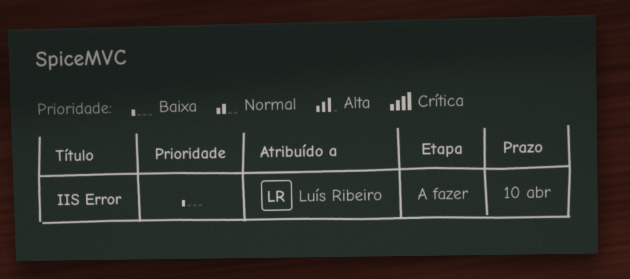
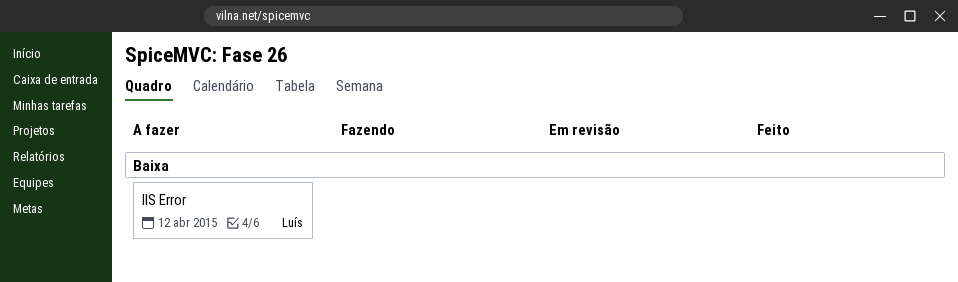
IIS Error, due: Apr 10 -> Apr 12

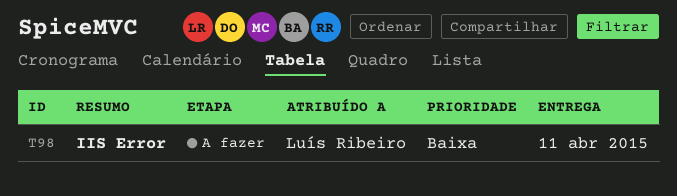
IIS Error, due: Apr 12 -> Apr 11

